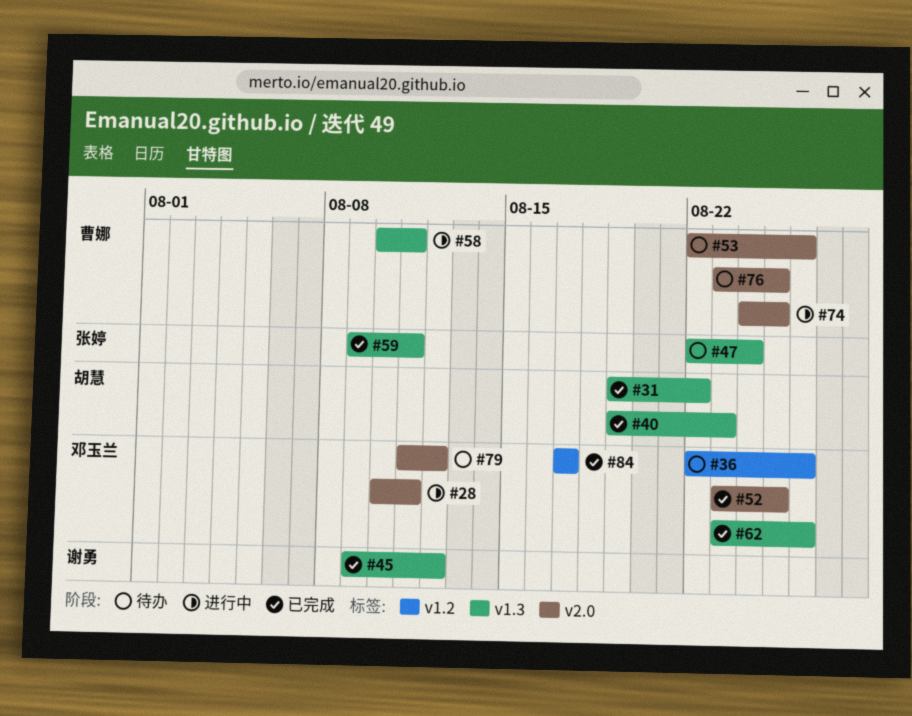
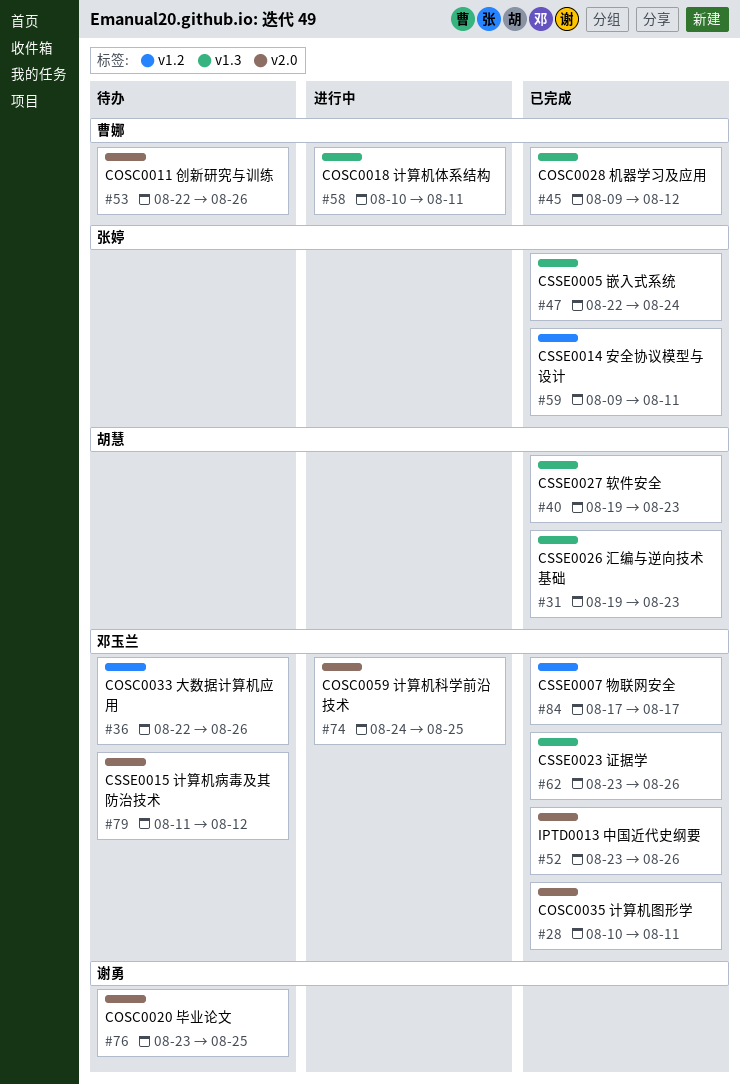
#28, status: 进行中 -> 已完成
#31, due: Aug 22 -> Aug 23
#45, owner: 谢勇 -> 曹娜
#47, status: 待办 -> 已完成
#52, due: Aug 25 -> Aug 26
#59, label: v1.3 -> v1.2
#74, owner: 曹娜 -> 邓玉兰
#76, owner: 曹娜 -> 谢勇

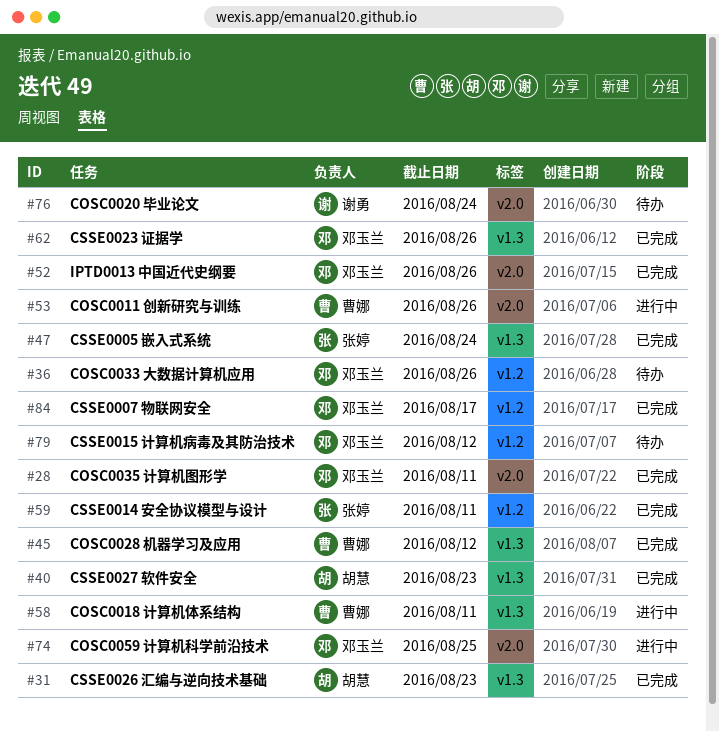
#53, status: 待办 -> 进行中
#76, due: Aug 25 -> Aug 24
#79, label: v2.0 -> v1.2

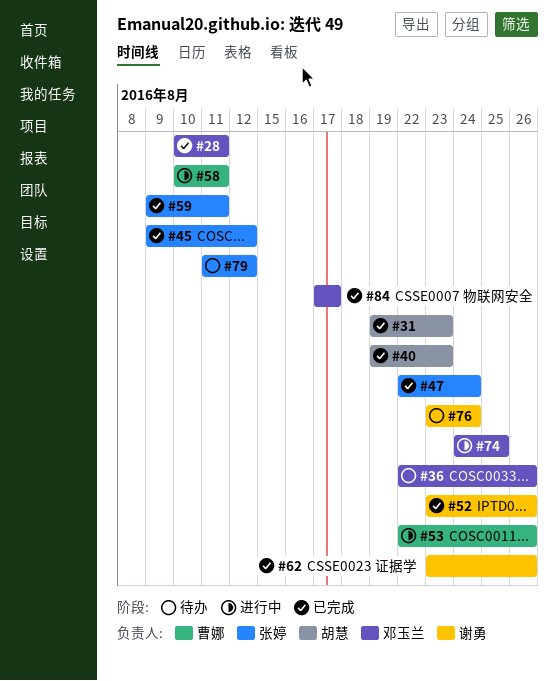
#45, owner: 曹娜 -> 张婷
#52, owner: 邓玉兰 -> 谢勇
#62, owner: 邓玉兰 -> 谢勇
#79, owner: 邓玉兰 -> 张婷

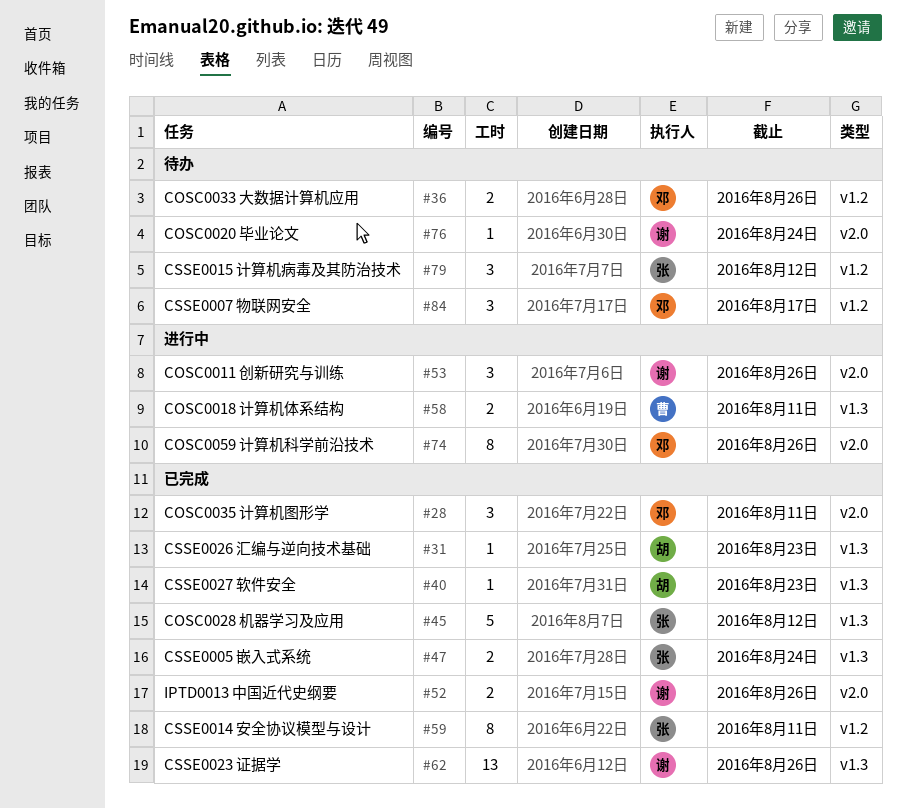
#53, owner: 曹娜 -> 谢勇
#74, due: Aug 25 -> Aug 26
#84, status: 已完成 -> 待办

